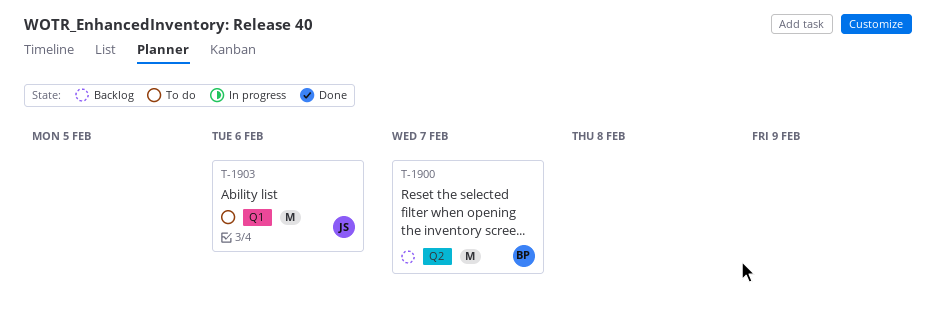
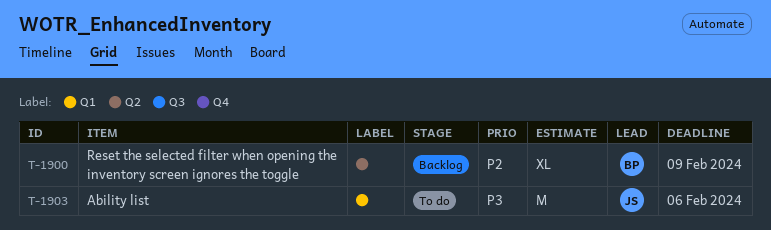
T-1900, estimate: M -> XL
T-1900, due: Feb 7 -> Feb 9

